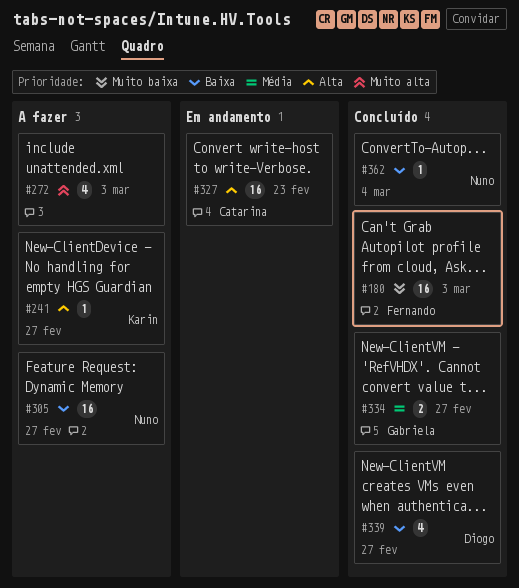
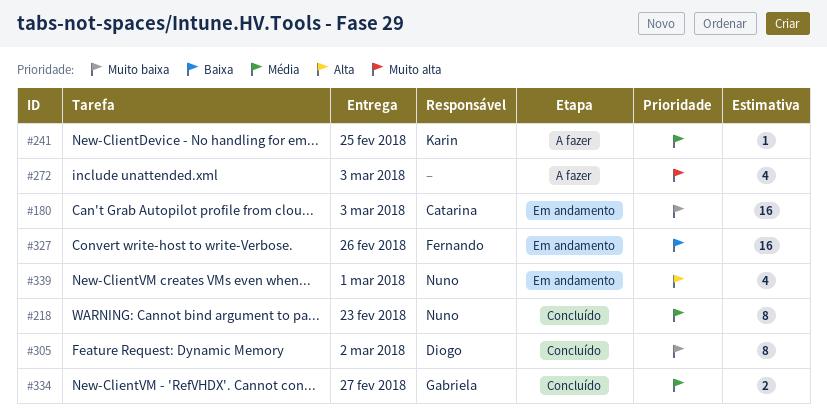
#180, status: Concluído -> Em andamento
#180, owner: Fernando -> Catarina
#218: none -> present
#241, priority: Alta -> Média
#241, due: Feb 27 -> Feb 25
#305, status: A fazer -> Concluído
#305, owner: Nuno -> Diogo
#305, priority: Baixa -> Muito baixa
#305, estimate: 16 -> 8
#305, due: Feb 27 -> Mar 2
#327, owner: Catarina -> Fernando
#327, priority: Alta -> Baixa
#327, due: Feb 23 -> Feb 26
#339, status: Concluído -> Em andamento
#339, owner: Diogo -> Nuno
#339, priority: Baixa -> Alta
#339, due: Feb 27 -> Mar 1
#362: present -> none

